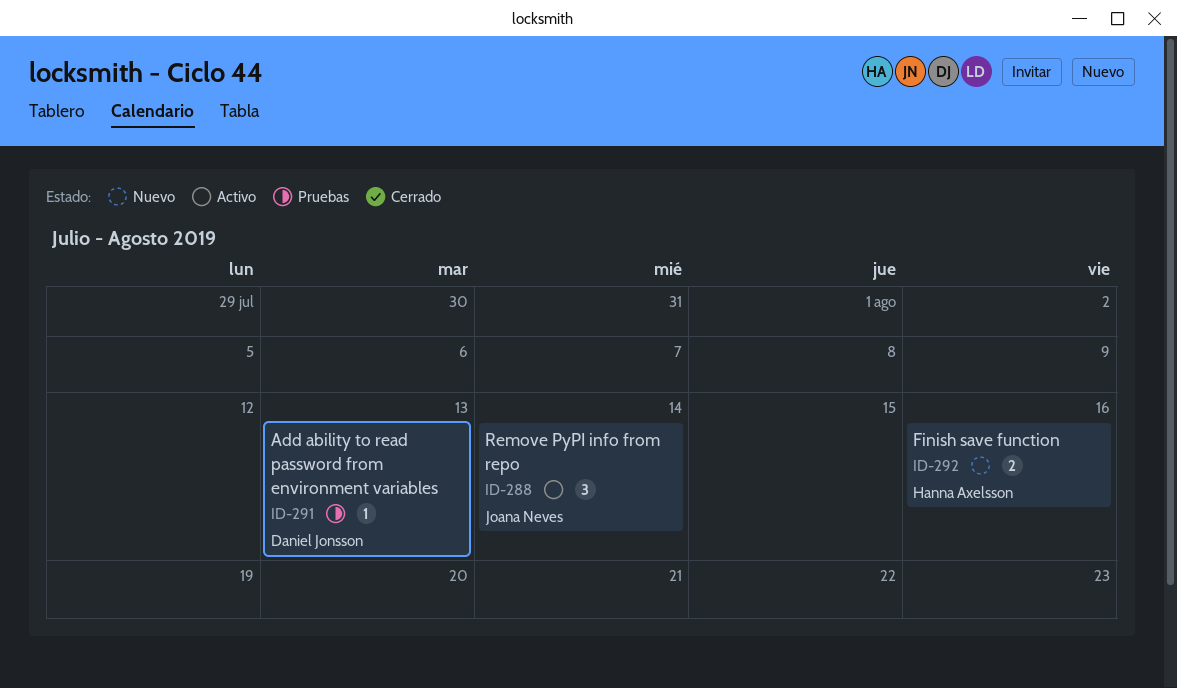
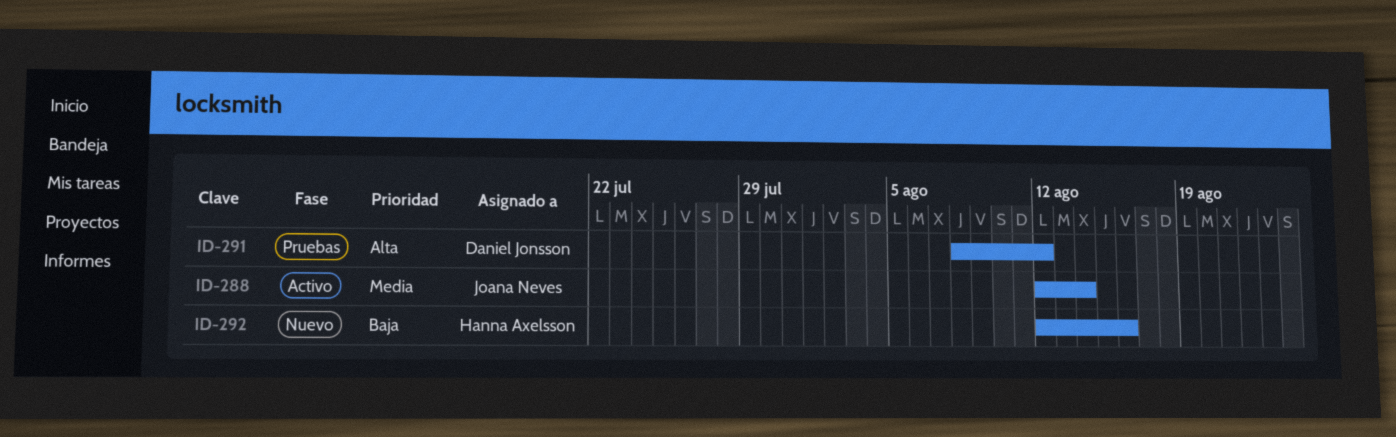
ID-291, due: Aug 13 -> Aug 12

